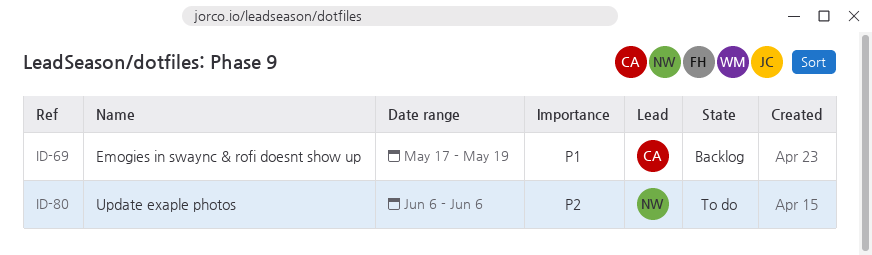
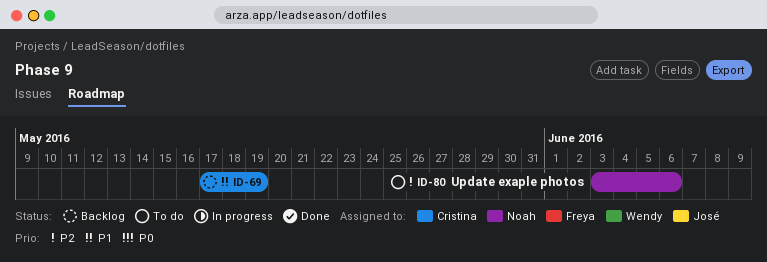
ID-80, start: Jun 6 -> Jun 3

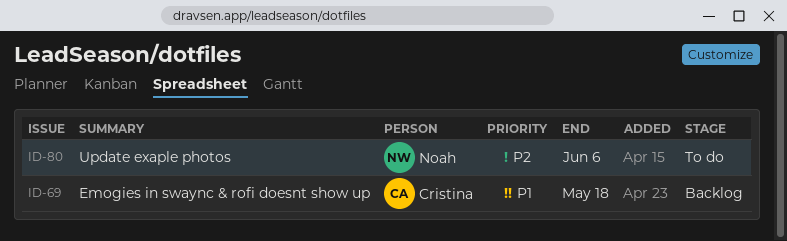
ID-69, due: May 19 -> May 18

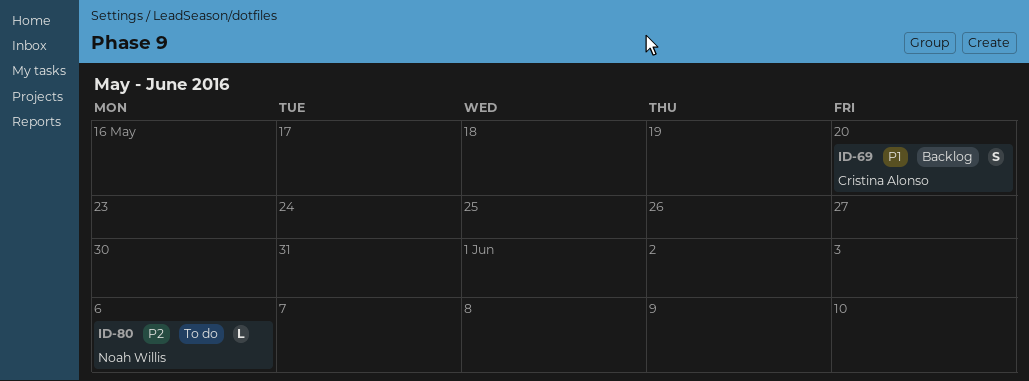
ID-69, due: May 18 -> May 20

